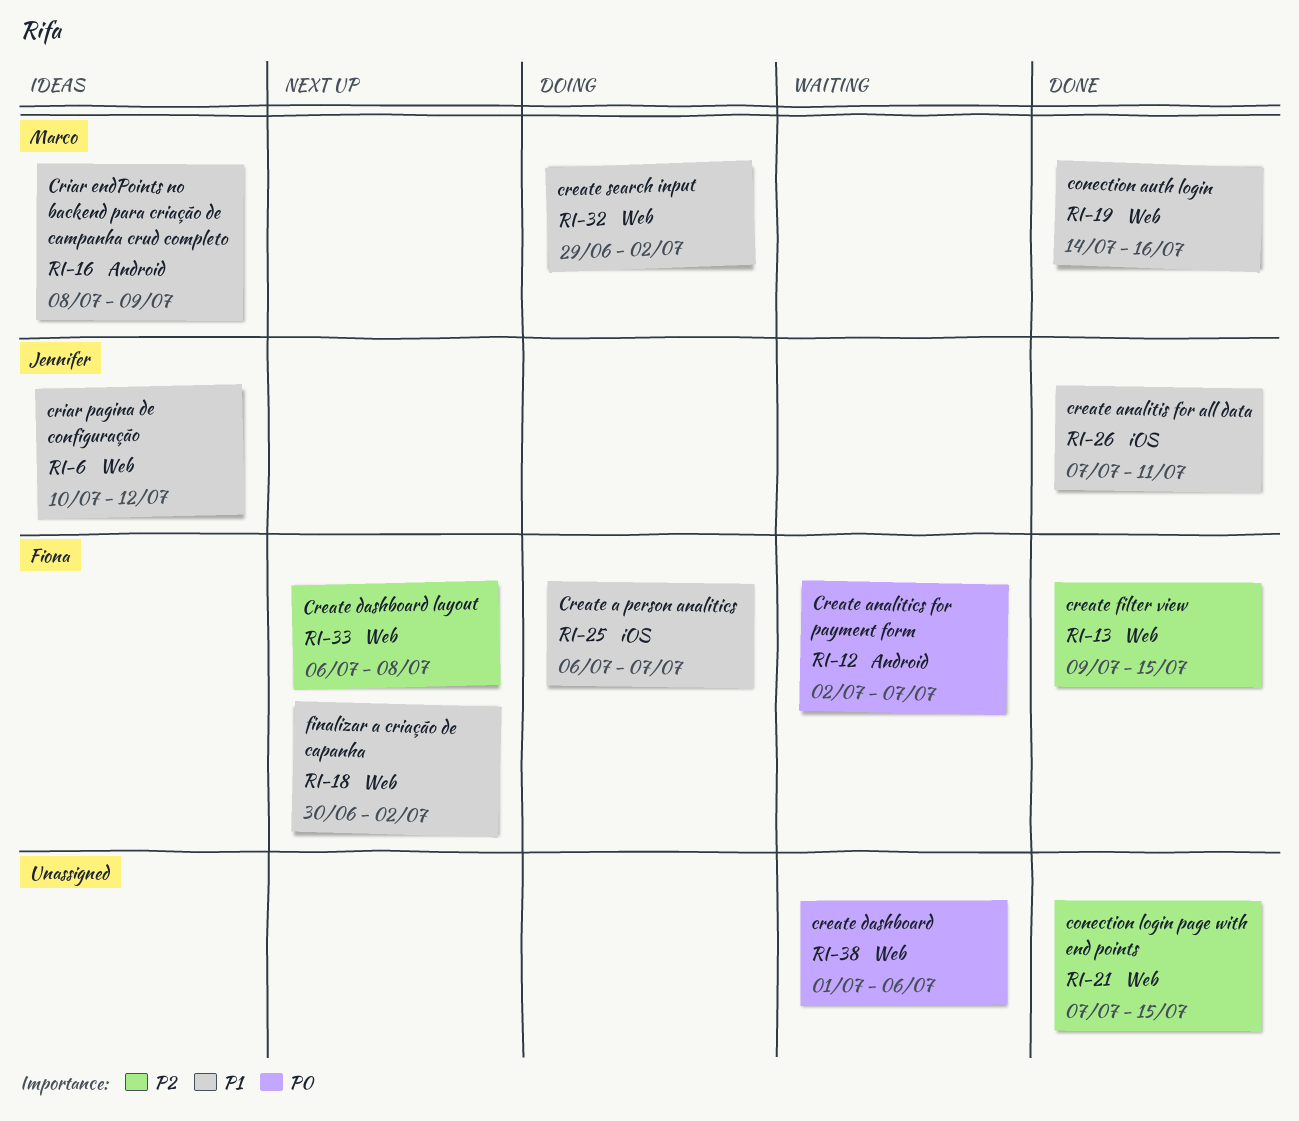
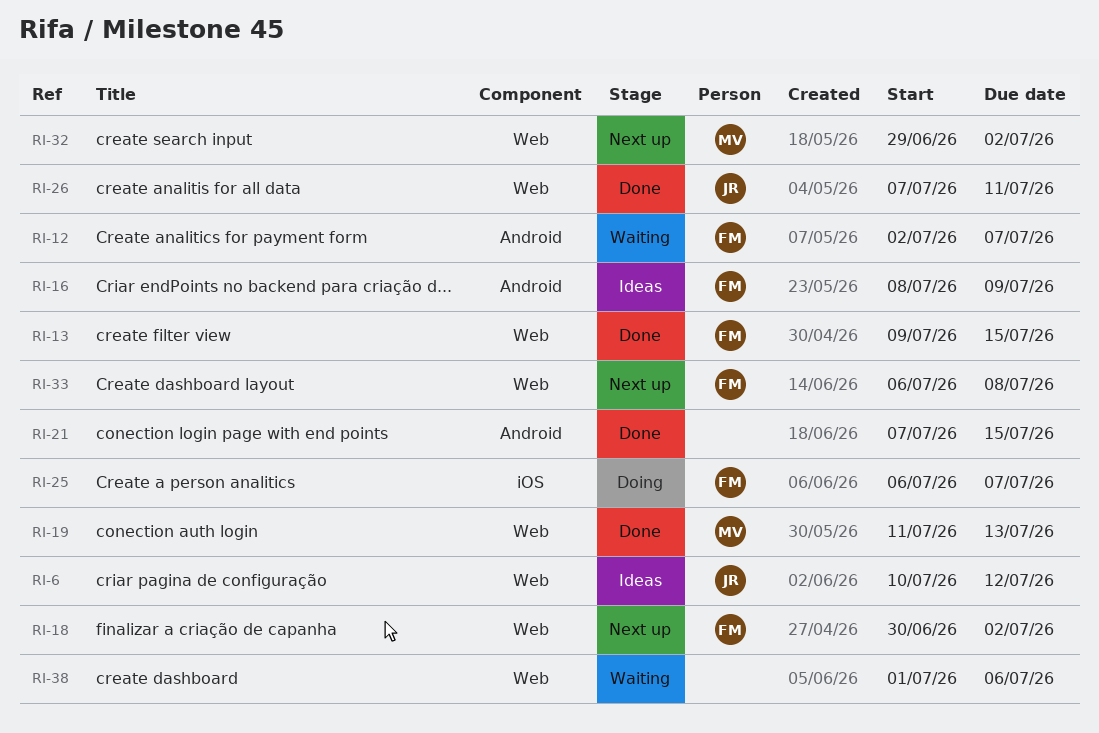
RI-16, owner: Marco -> Fiona
RI-19, start: Jul 14 -> Jul 11
RI-19, due: Jul 16 -> Jul 13
RI-21, label: Web -> Android
RI-26, label: iOS -> Web
RI-32, status: Doing -> Next up

